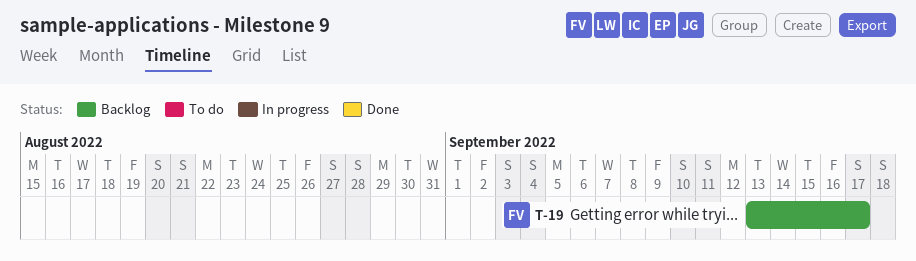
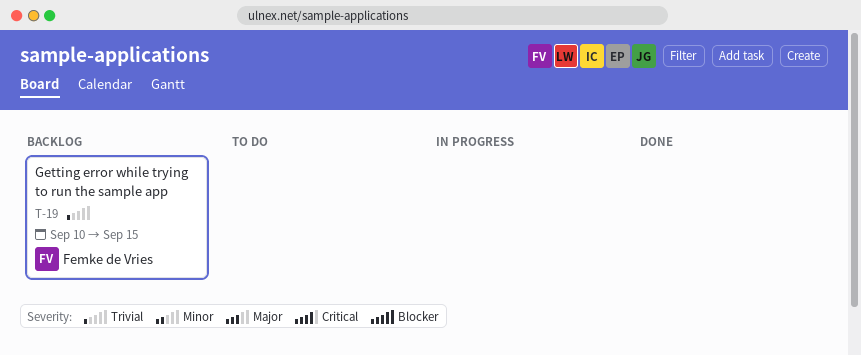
T-19, start: Sep 13 -> Sep 10
T-19, due: Sep 17 -> Sep 15

